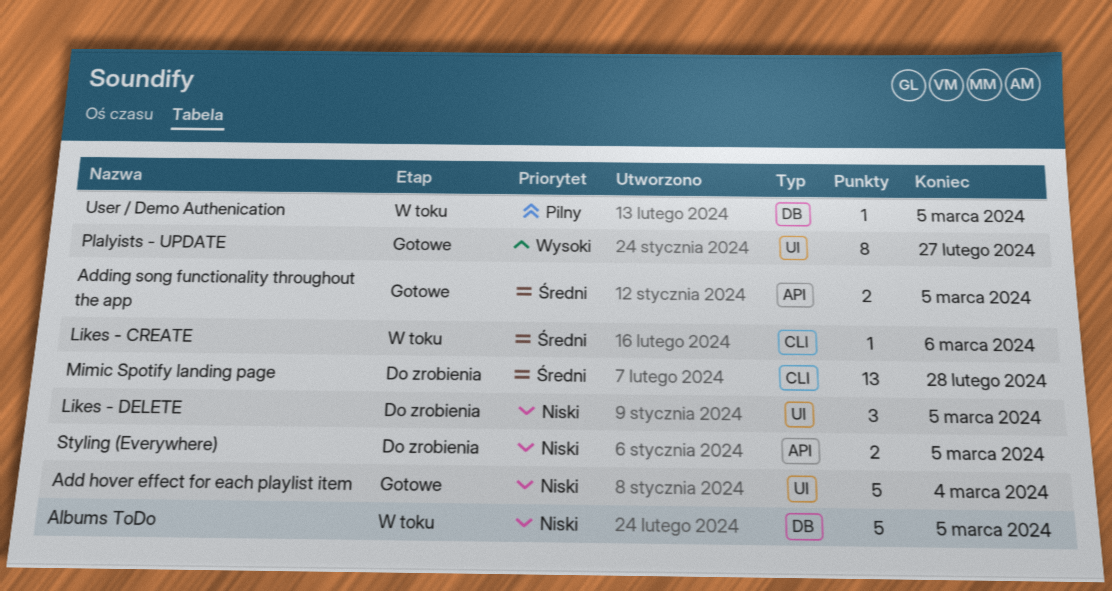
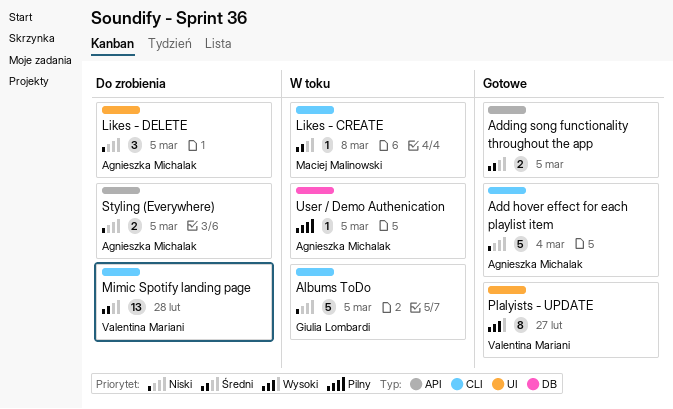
Add hover effect for each playlist item, label: UI -> CLI
Albums ToDo, label: DB -> CLI
Likes - CREATE, due: Mar 6 -> Mar 8

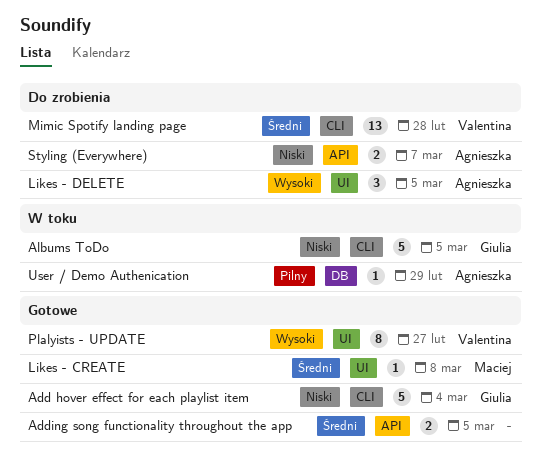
Add hover effect for each playlist item, owner: Agnieszka Michalak -> Giulia Lombardi
Likes - CREATE, status: W toku -> Gotowe
Likes - CREATE, label: CLI -> UI
Likes - DELETE, priority: Niski -> Wysoki
Styling (Everywhere), due: Mar 5 -> Mar 7
User / Demo Authenication, due: Mar 5 -> Feb 29

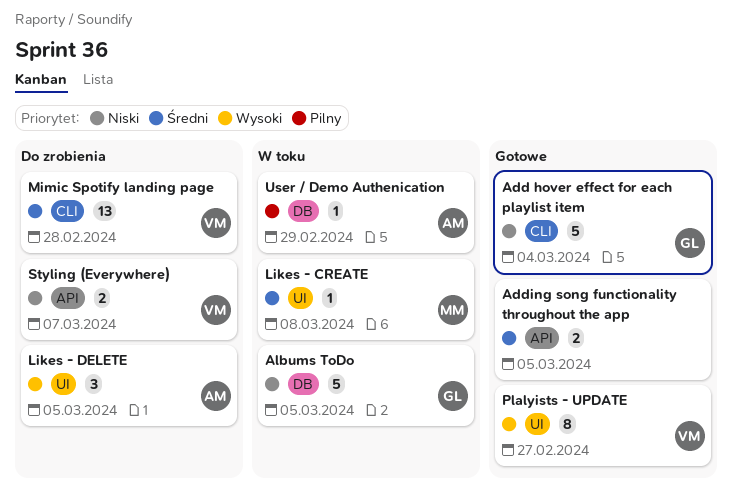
Albums ToDo, label: CLI -> DB
Likes - CREATE, status: Gotowe -> W toku
Styling (Everywhere), owner: Agnieszka -> Valentina

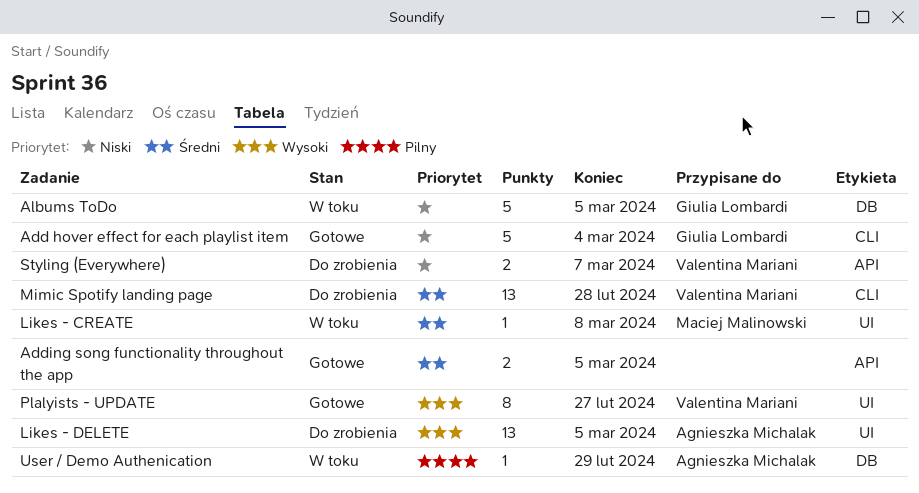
Likes - DELETE, estimate: 3 -> 13

